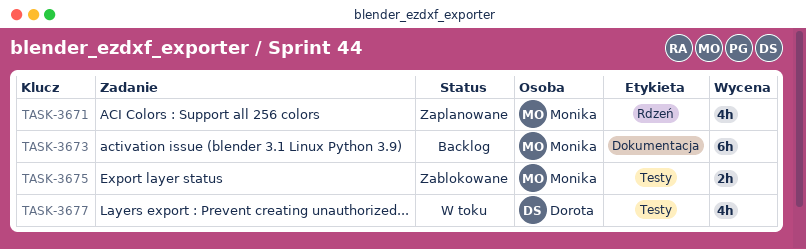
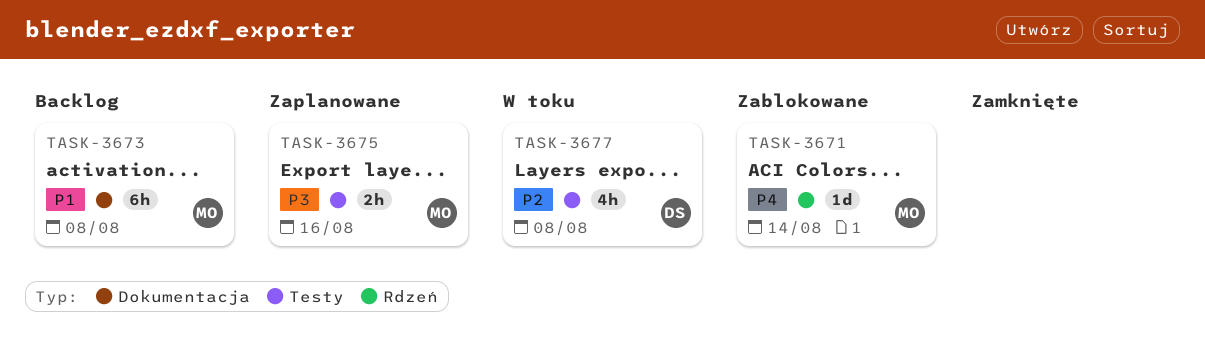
TASK-3671, status: Zaplanowane -> Zablokowane
TASK-3671, estimate: 4h -> 1d
TASK-3675, status: Zablokowane -> Zaplanowane

